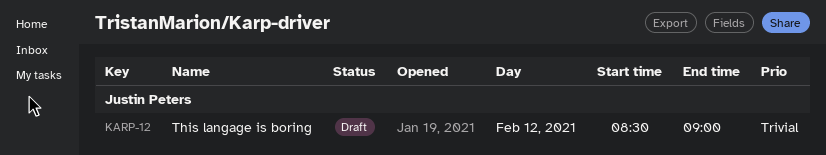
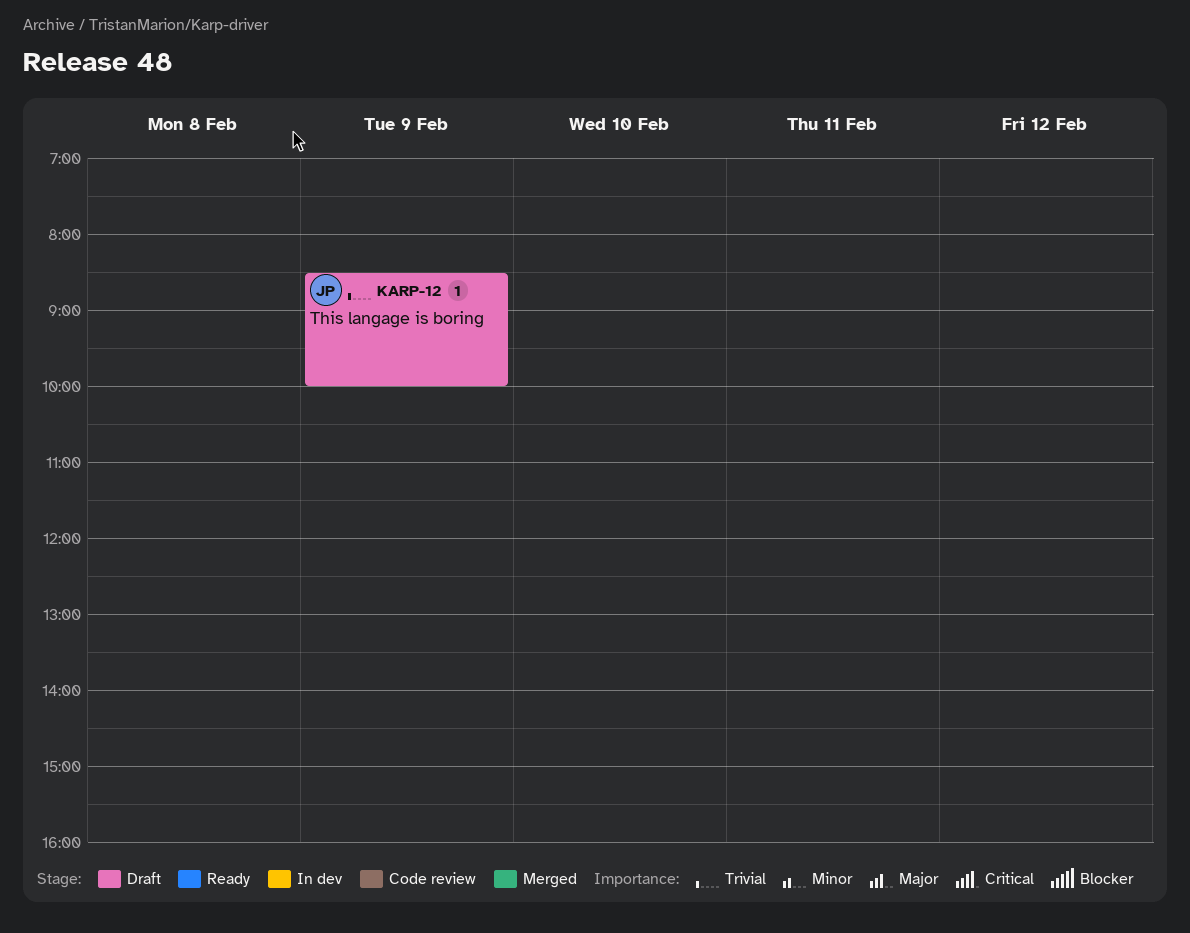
KARP-12, day: Feb 12 -> Feb 9
KARP-12, ends: 09:00 -> 10:00

